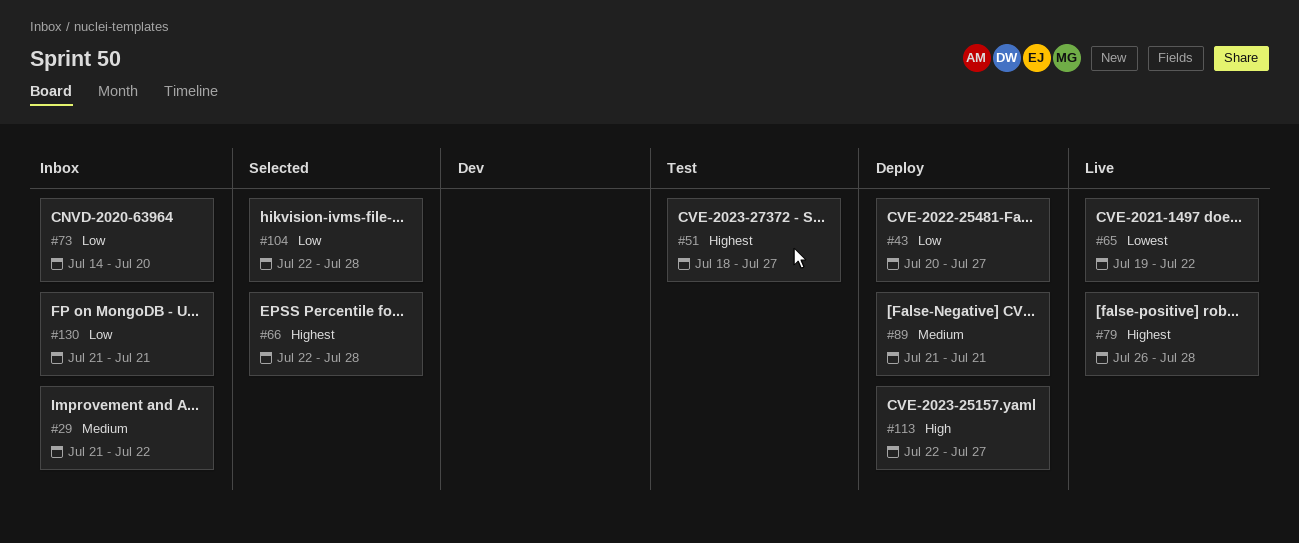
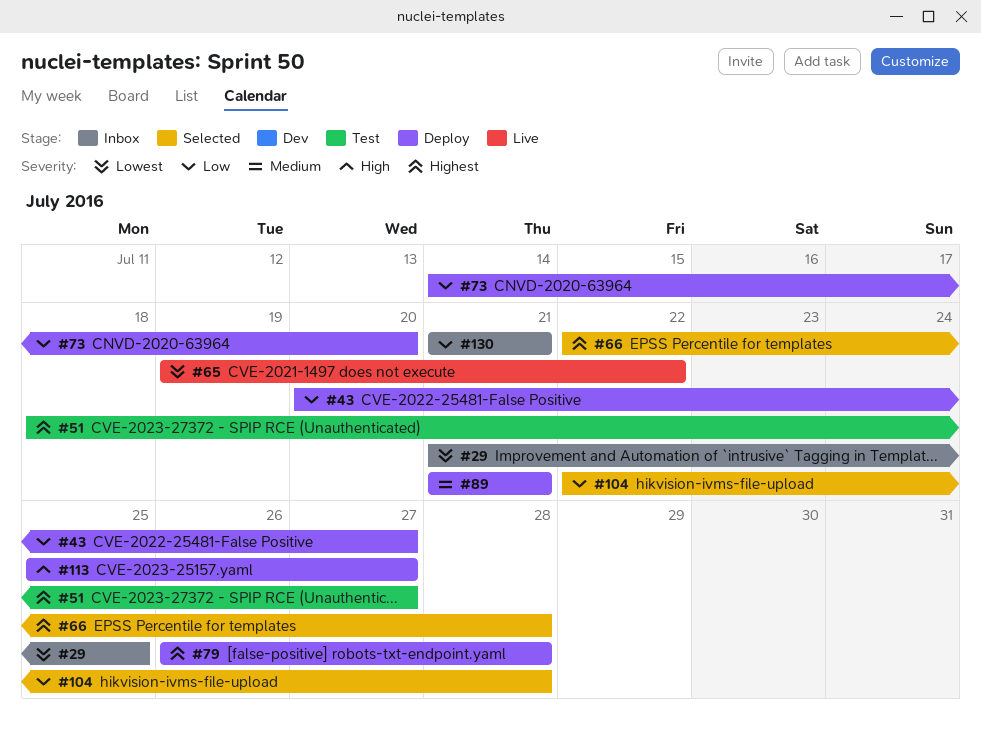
#29, priority: Medium -> Lowest
#29, due: Jul 22 -> Jul 25
#73, status: Inbox -> Deploy
#79, status: Live -> Deploy
#113, start: Jul 22 -> Jul 25

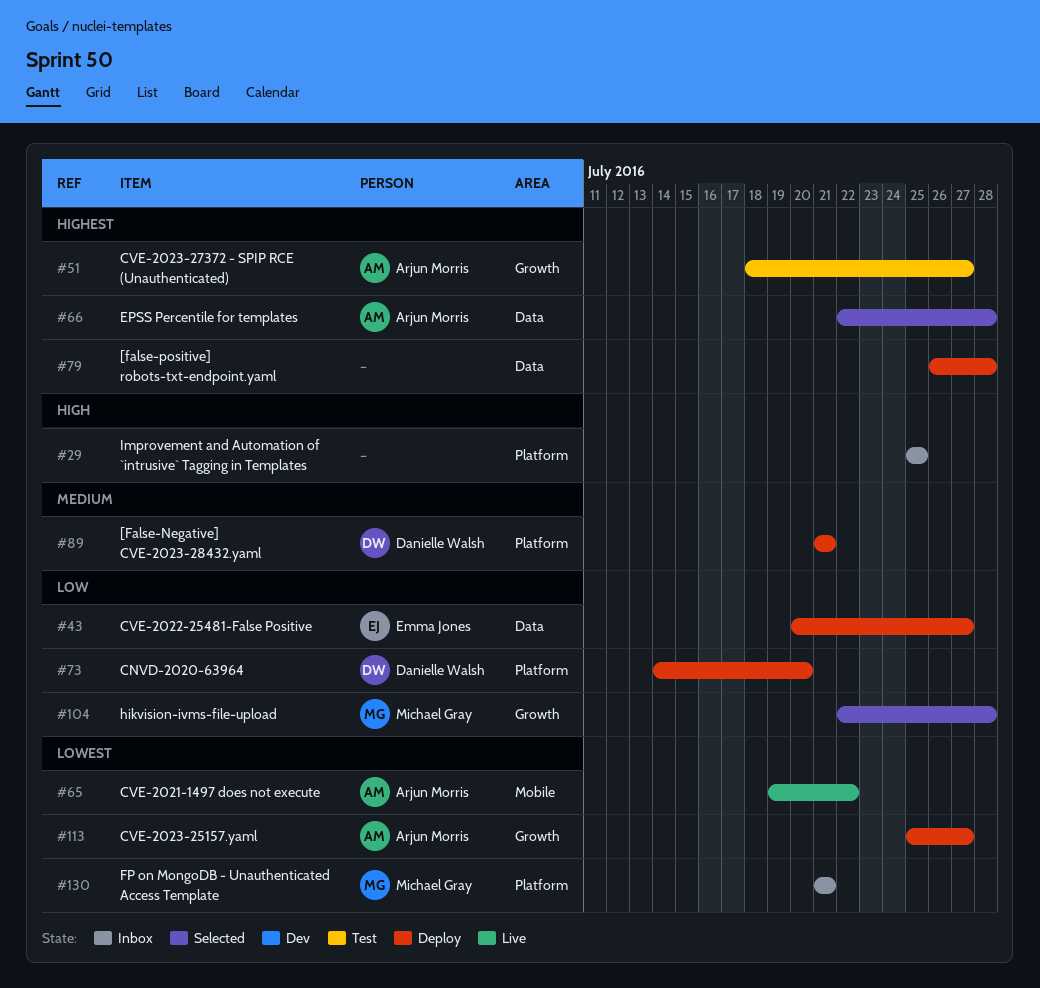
#29, priority: Lowest -> High
#29, start: Jul 21 -> Jul 25
#113, priority: High -> Lowest
#130, priority: Low -> Lowest

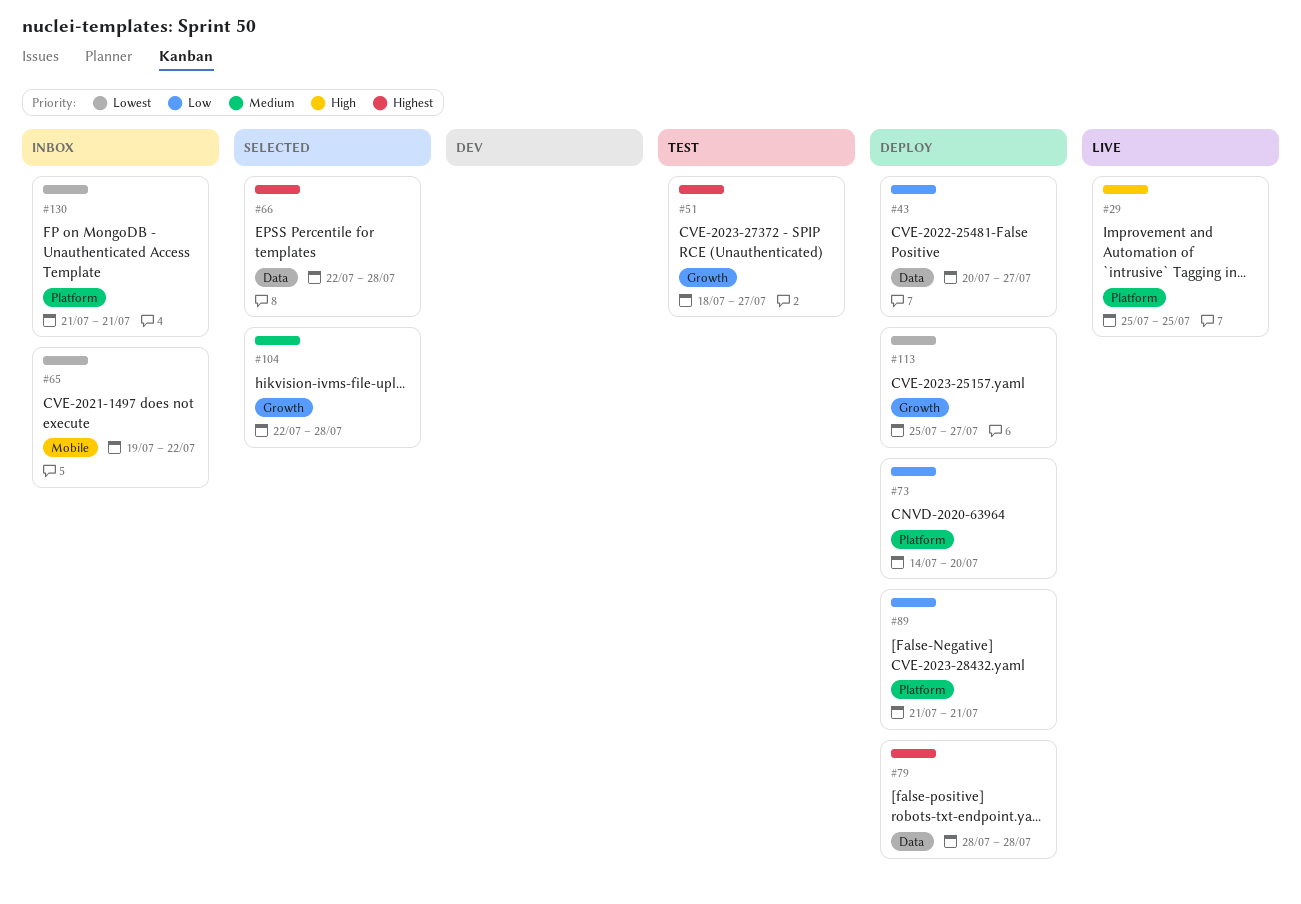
#29, status: Inbox -> Live
#65, status: Live -> Inbox
#79, start: Jul 26 -> Jul 28
#89, priority: Medium -> Low
#104, priority: Low -> Medium

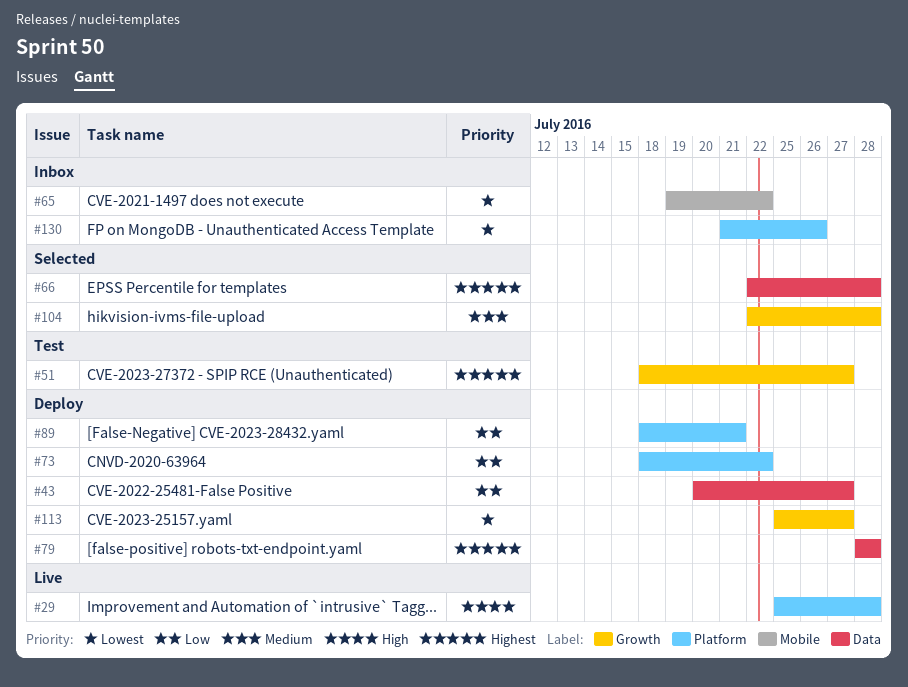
#29, due: Jul 25 -> Jul 28
#73, start: Jul 14 -> Jul 18
#73, due: Jul 20 -> Jul 22
#89, start: Jul 21 -> Jul 18
#130, due: Jul 21 -> Jul 26

